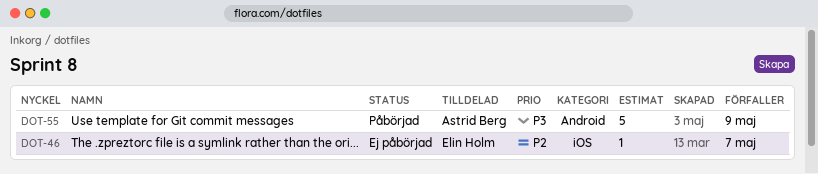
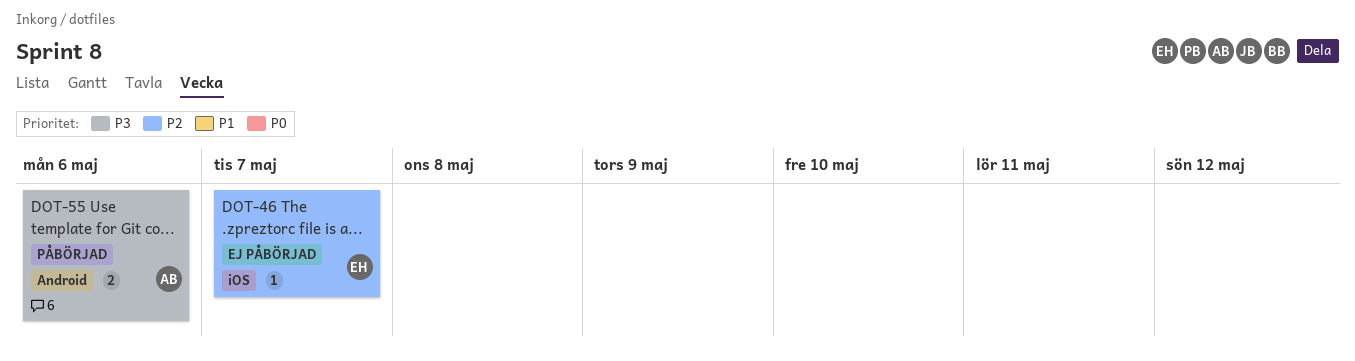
DOT-55, estimate: 5 -> 2
DOT-55, due: May 9 -> May 6

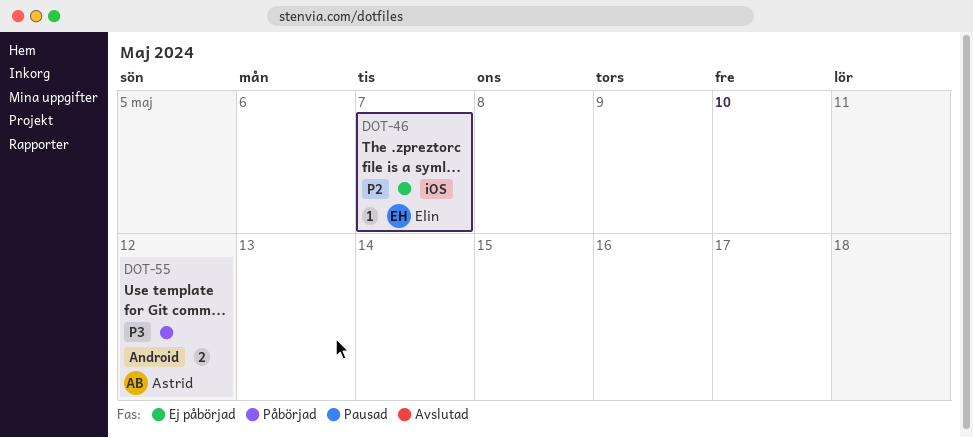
DOT-55, due: May 6 -> May 12

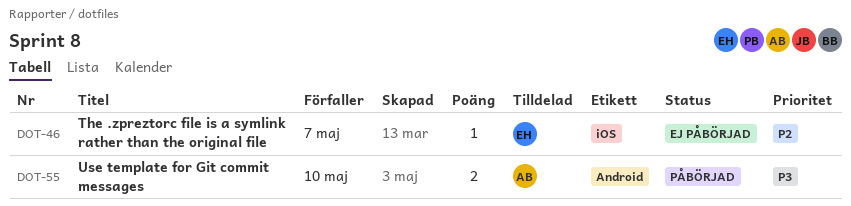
DOT-55, due: May 12 -> May 10

